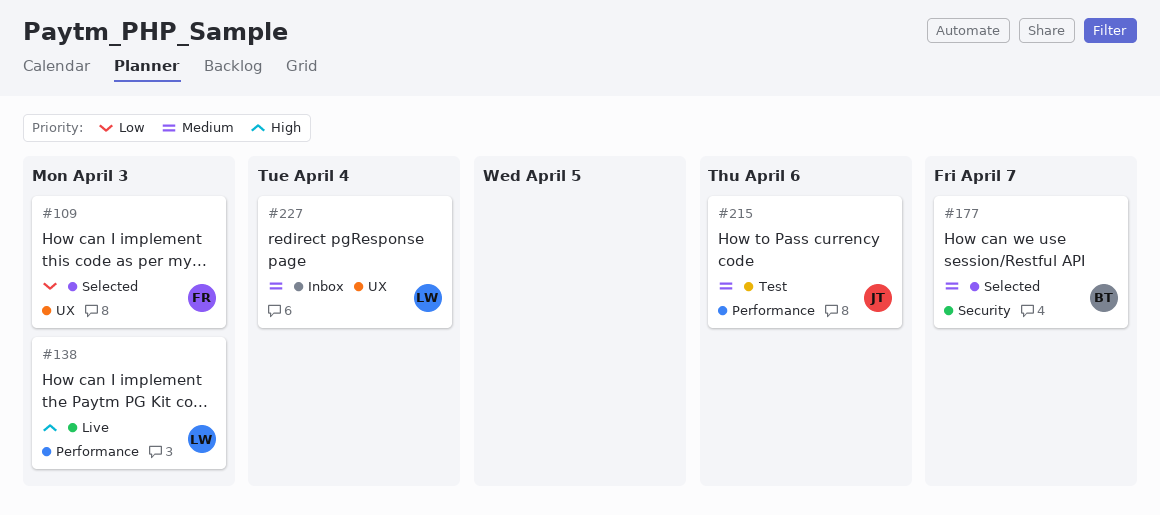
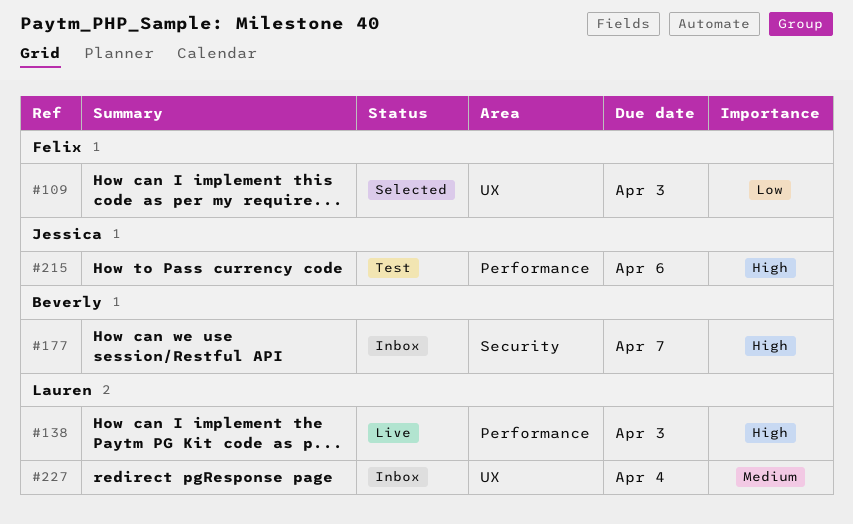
#177, status: Selected -> Inbox
#177, priority: Medium -> High
#215, priority: Medium -> High

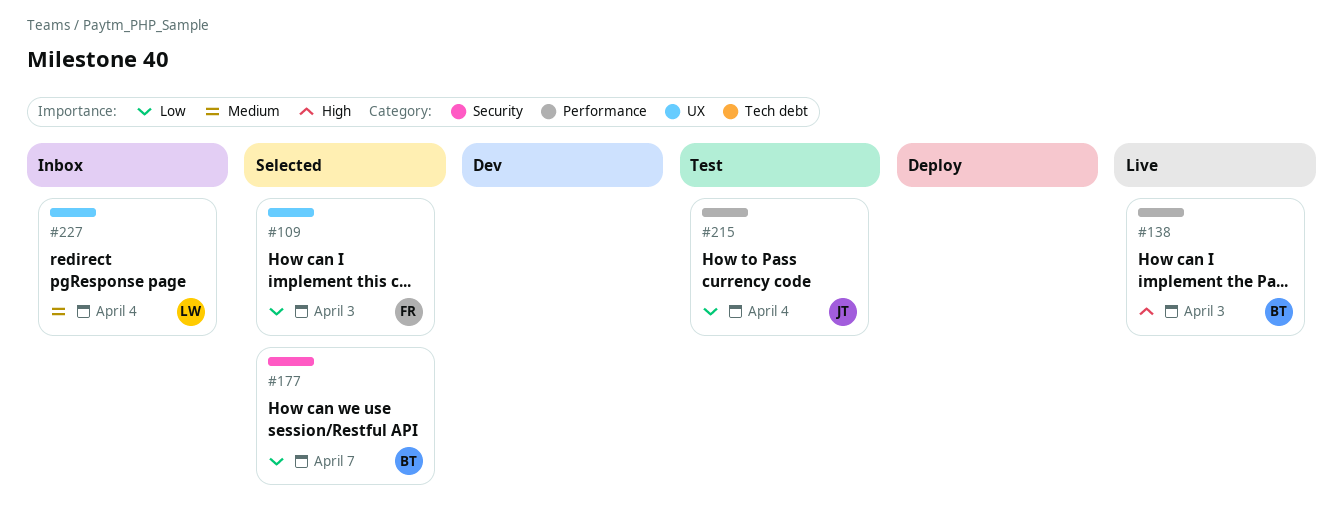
#138, owner: Lauren -> Beverly
#177, status: Inbox -> Selected
#177, priority: High -> Low
#215, priority: High -> Low
#215, due: Apr 6 -> Apr 4

